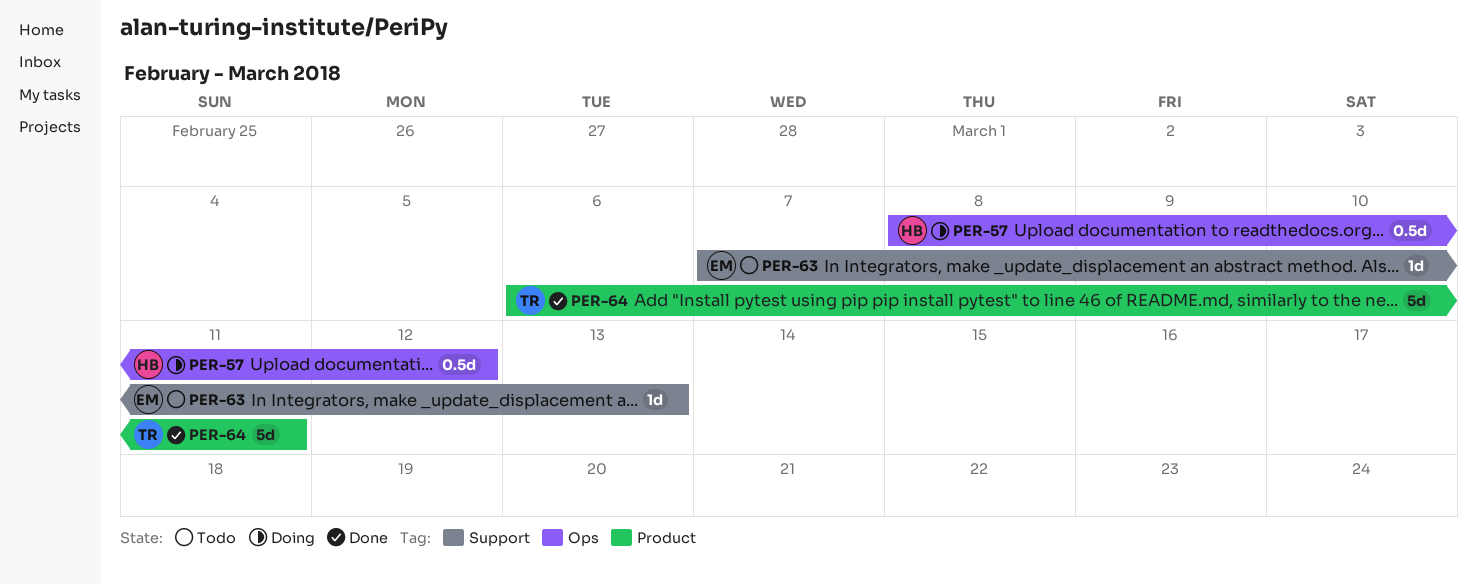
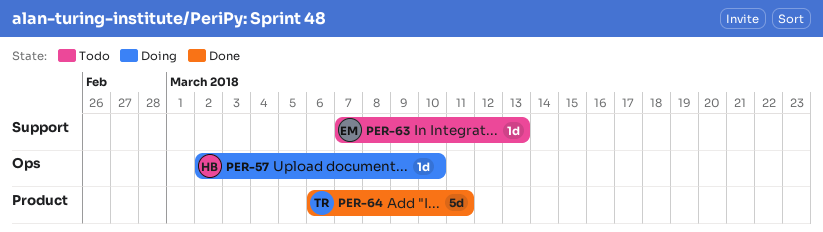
PER-57, estimate: 0.5d -> 1d
PER-57, start: Mar 8 -> Mar 2
PER-57, due: Mar 12 -> Mar 10

